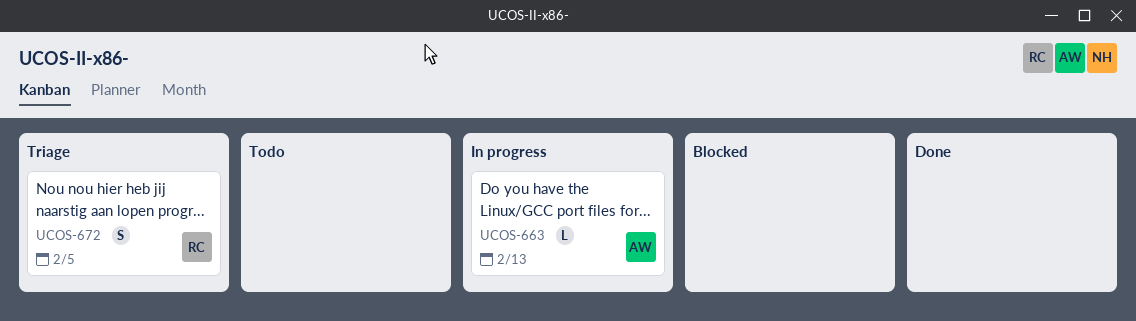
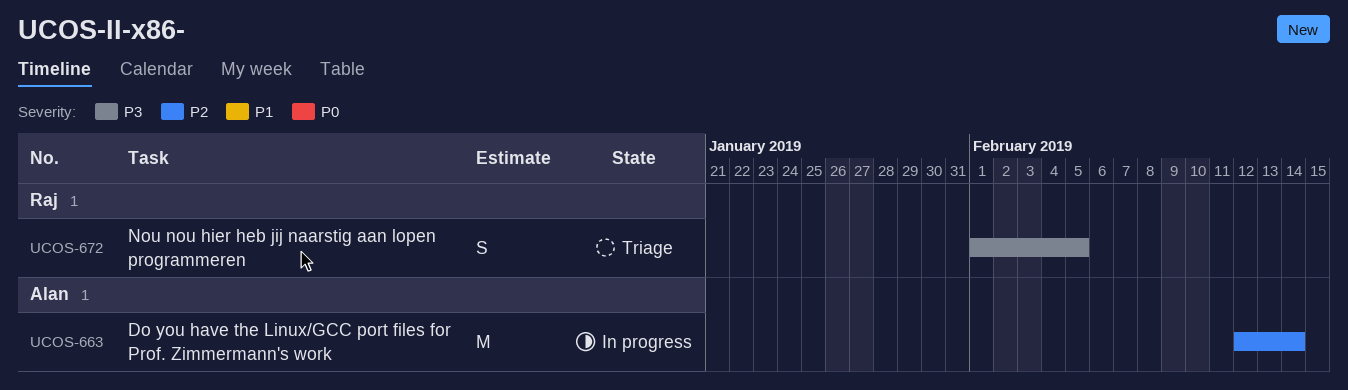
UCOS-663, estimate: L -> M
UCOS-663, due: Feb 13 -> Feb 14

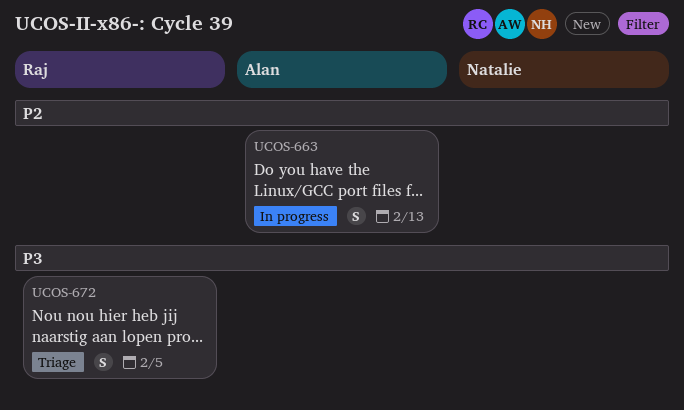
UCOS-663, estimate: M -> S
UCOS-663, due: Feb 14 -> Feb 13

